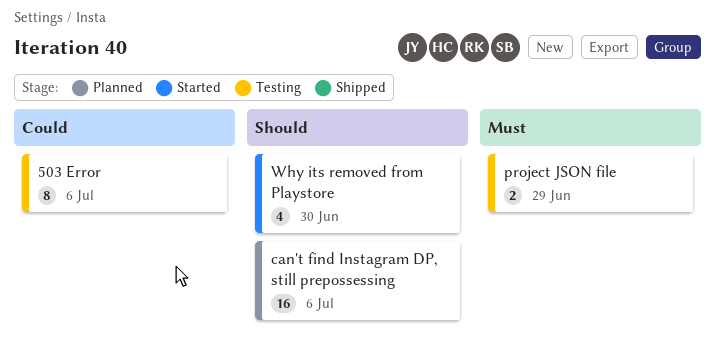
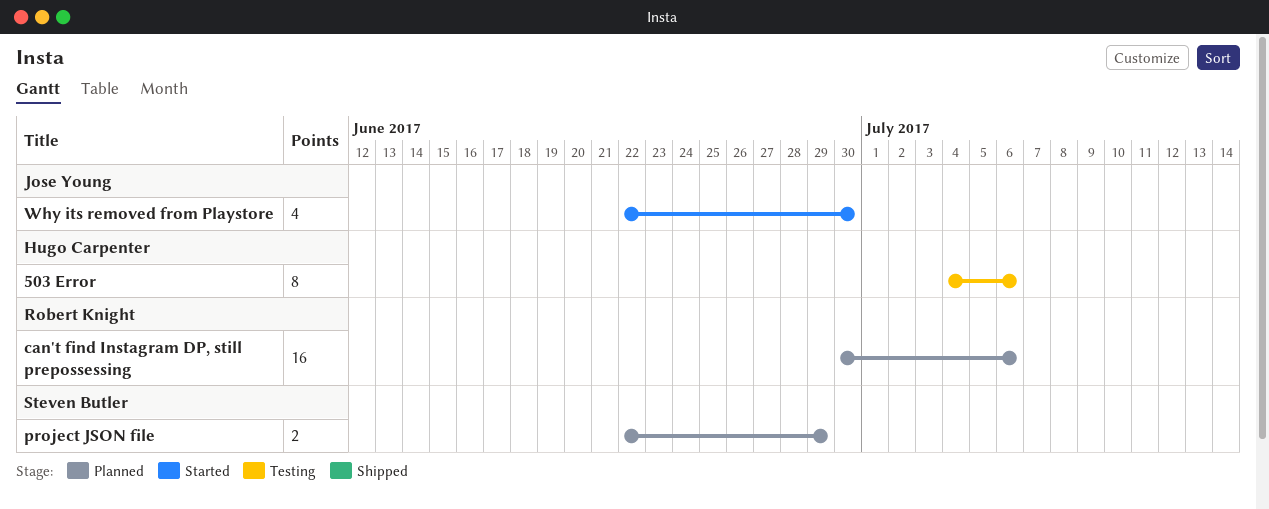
project JSON file, status: Testing -> Planned

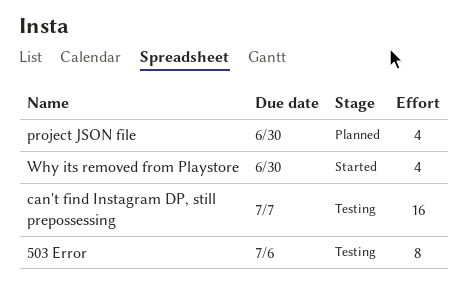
can't find Instagram DP, still prepossessing, status: Planned -> Testing
can't find Instagram DP, still prepossessing, due: Jul 6 -> Jul 7
project JSON file, estimate: 2 -> 4
project JSON file, due: Jun 29 -> Jun 30

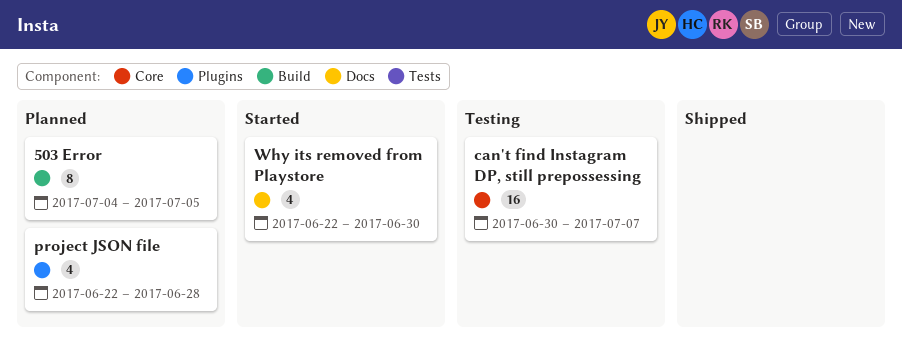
503 Error, status: Testing -> Planned
503 Error, due: Jul 6 -> Jul 5
project JSON file, due: Jun 30 -> Jun 28

